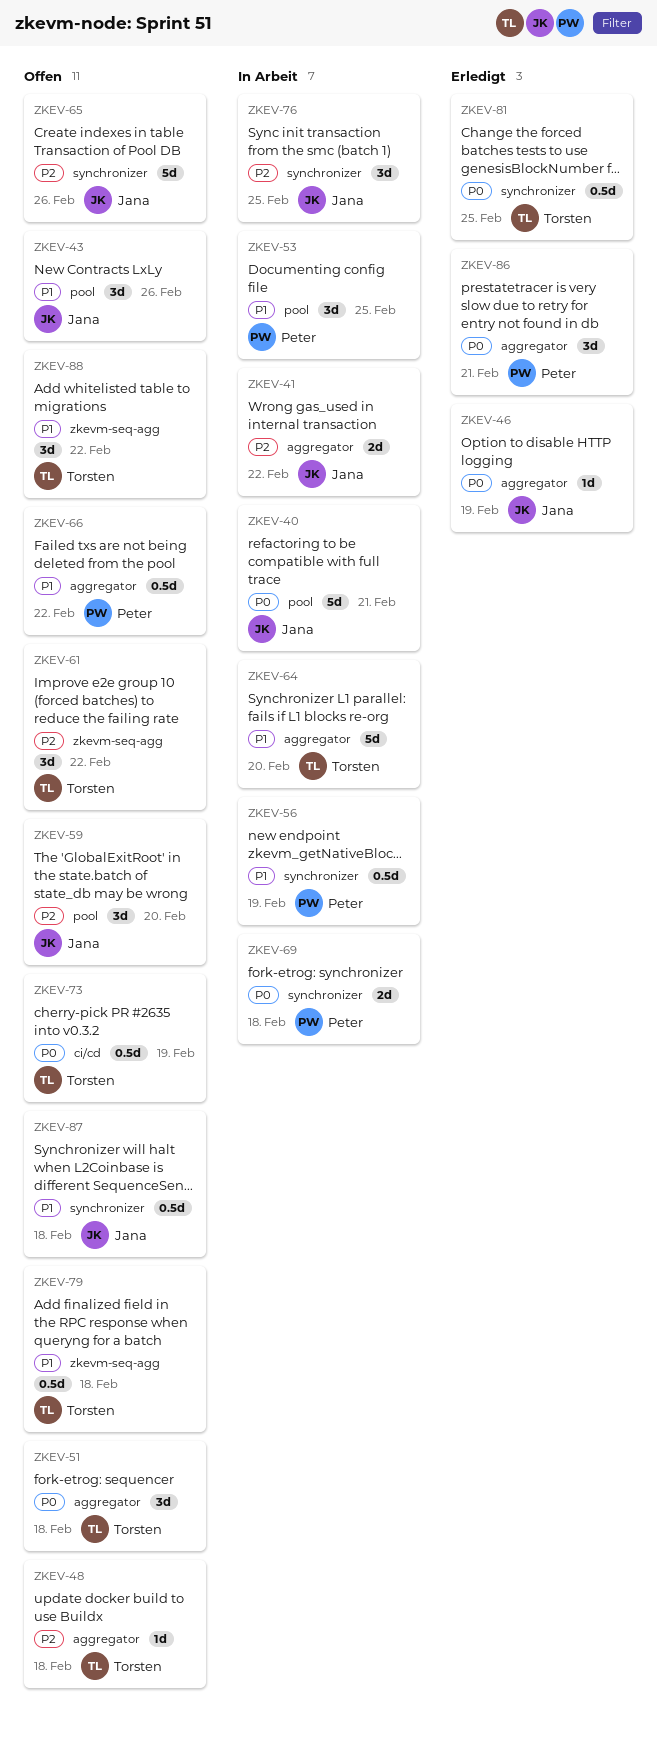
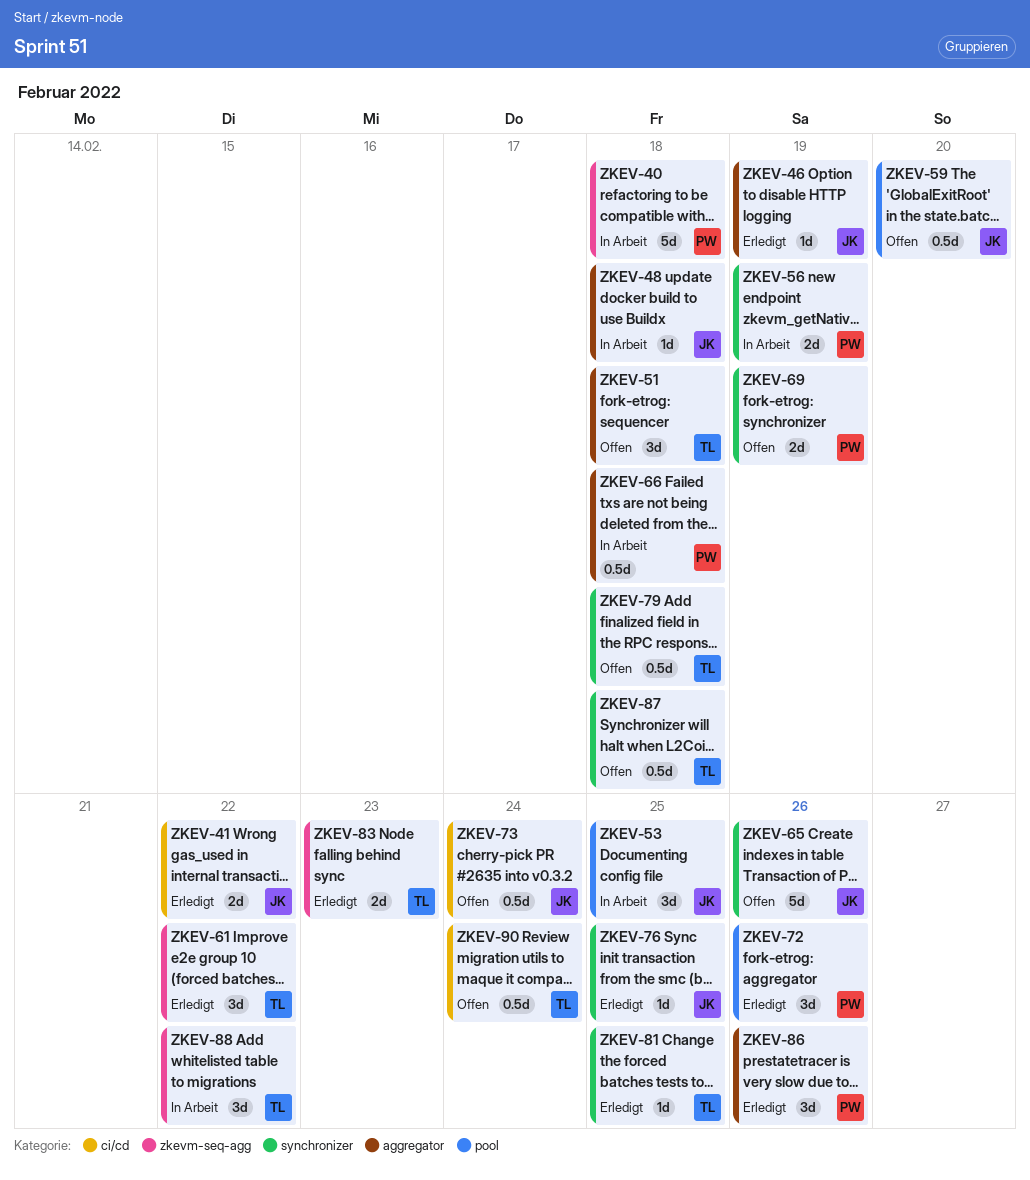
ZKEV-40, owner: Jana -> Peter
ZKEV-40, label: pool -> zkevm-seq-agg
ZKEV-40, due: Feb 21 -> Feb 18
ZKEV-41, status: In Arbeit -> Erledigt
ZKEV-41, label: aggregator -> ci/cd
ZKEV-43: present -> none
ZKEV-48, status: Offen -> In Arbeit
ZKEV-48, owner: Torsten -> Jana
ZKEV-53, owner: Peter -> Jana
ZKEV-56, estimate: 0.5d -> 2d
ZKEV-59, estimate: 3d -> 0.5d
ZKEV-61, status: Offen -> Erledigt
ZKEV-64: present -> none
ZKEV-66, status: Offen -> In Arbeit
ZKEV-66, due: Feb 22 -> Feb 18
ZKEV-69, status: In Arbeit -> Offen
ZKEV-69, due: Feb 18 -> Feb 19
ZKEV-72: none -> present
ZKEV-73, owner: Torsten -> Jana
ZKEV-73, due: Feb 19 -> Feb 24
ZKEV-76, status: In Arbeit -> Erledigt
ZKEV-76, estimate: 3d -> 1d
ZKEV-79, label: zkevm-seq-agg -> synchronizer
ZKEV-81, estimate: 0.5d -> 1d
ZKEV-83: none -> present
ZKEV-86, due: Feb 21 -> Feb 26
ZKEV-87, owner: Jana -> Torsten
ZKEV-88, status: Offen -> In Arbeit
ZKEV-90: none -> present

